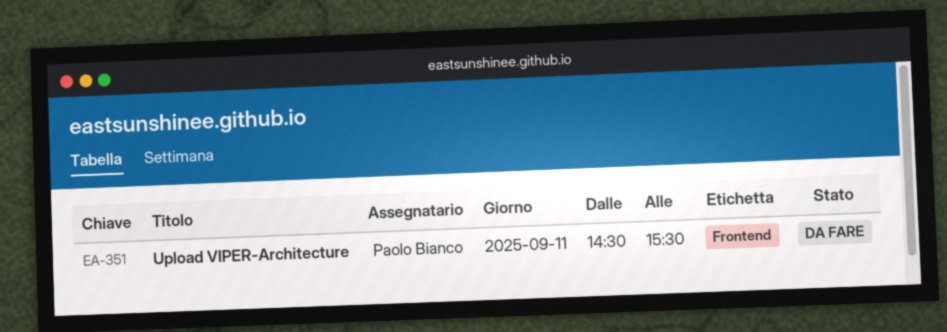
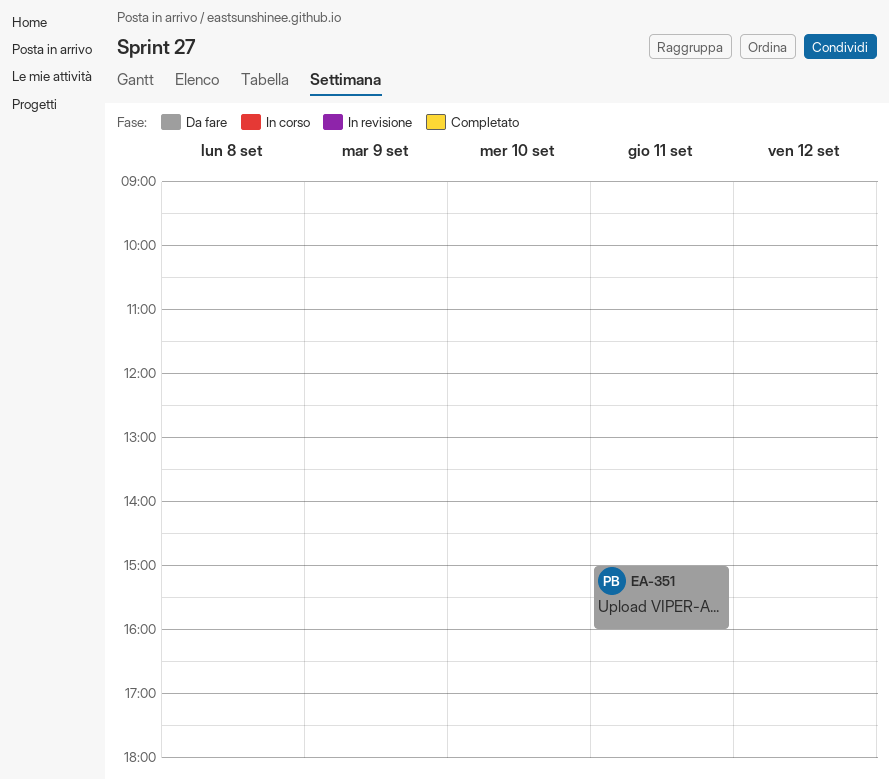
EA-351, begins: 14:30 -> 15:00
EA-351, ends: 15:30 -> 16:00

